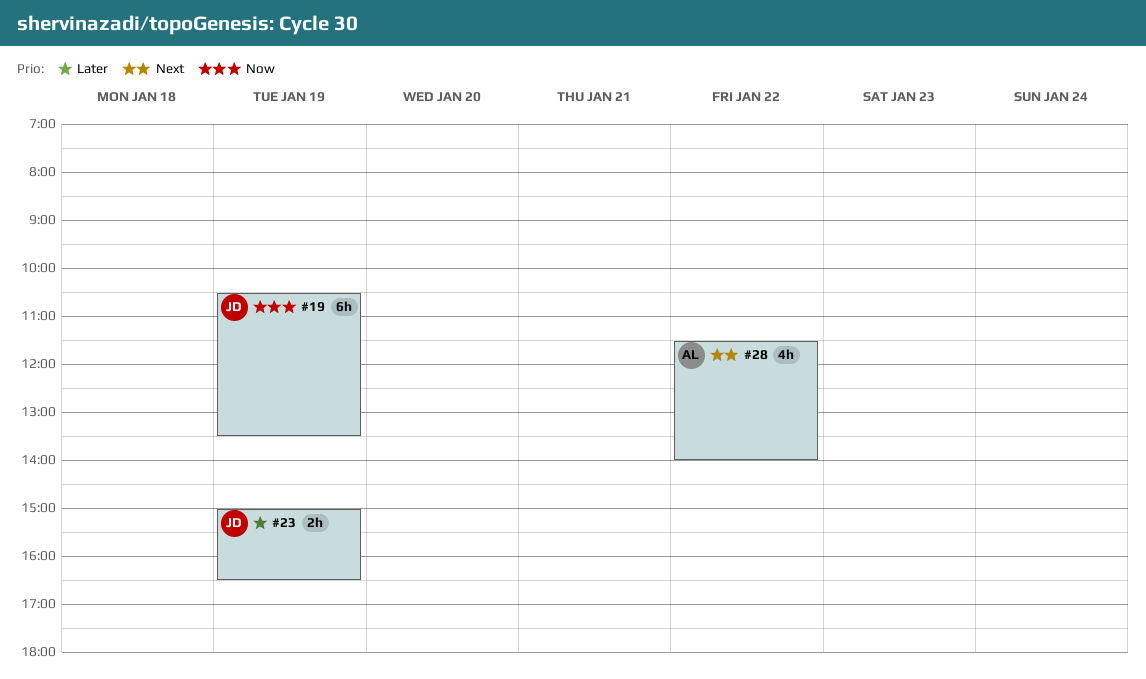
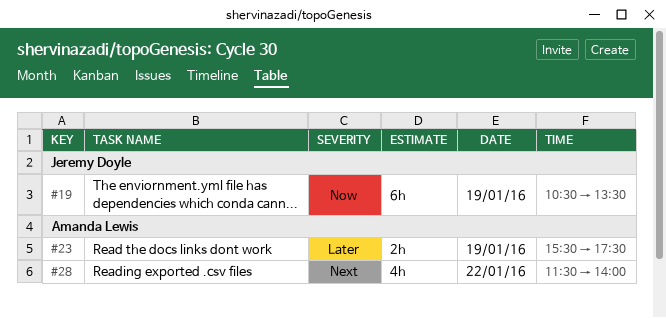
#23, owner: Jeremy Doyle -> Amanda Lewis
#23, begins: 15:00 -> 15:30
#23, ends: 16:30 -> 17:30

